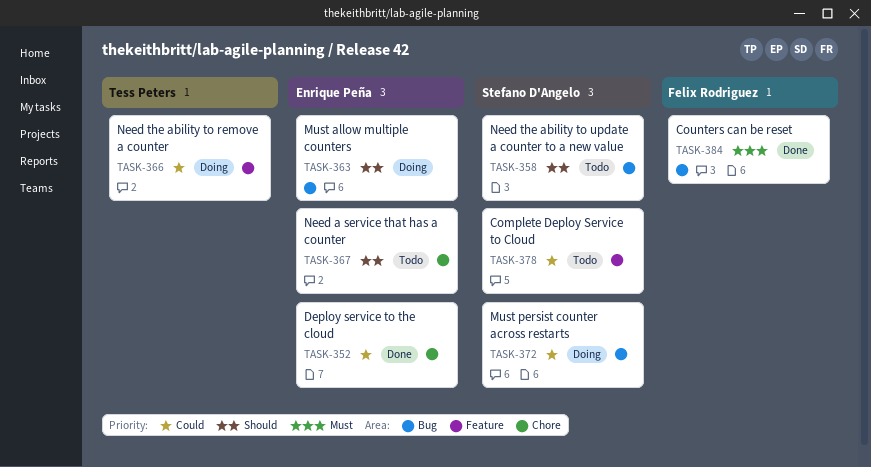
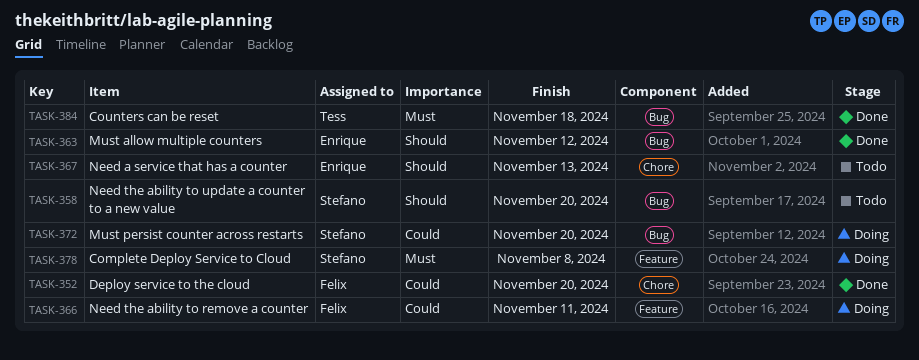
TASK-352, owner: Enrique Peña -> Felix Rodriguez
TASK-363, status: Doing -> Done
TASK-366, owner: Tess Peters -> Felix Rodriguez
TASK-378, status: Todo -> Doing
TASK-378, priority: Could -> Must
TASK-384, owner: Felix Rodriguez -> Tess Peters

